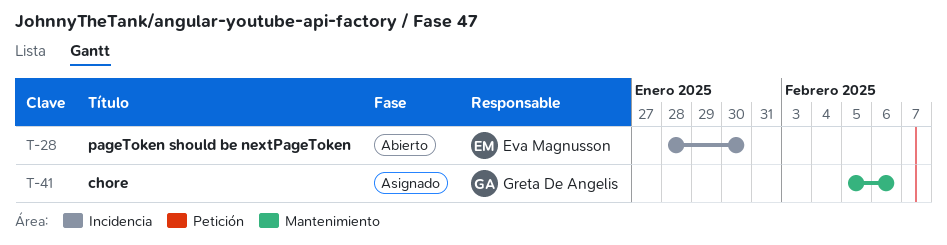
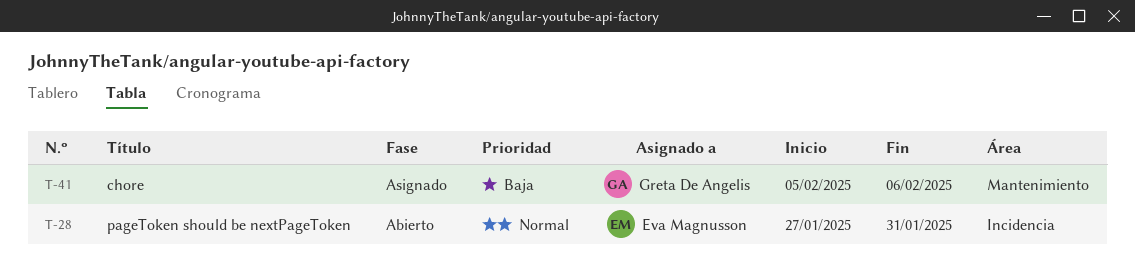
T-28, start: Jan 28 -> Jan 27
T-28, due: Jan 30 -> Jan 31

